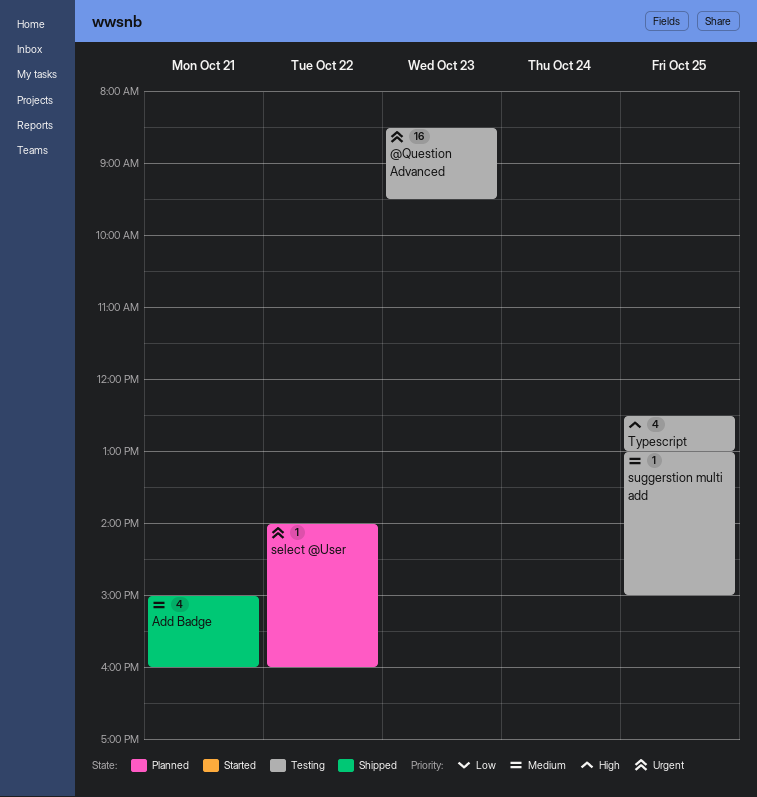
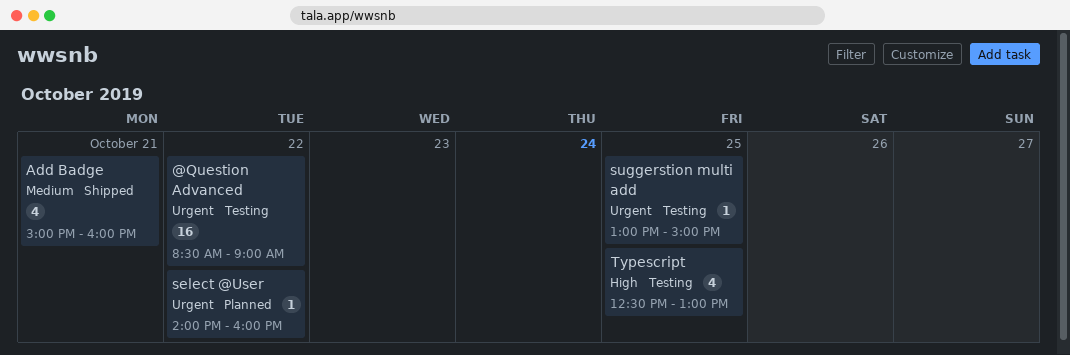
@Question Advanced, day: Oct 23 -> Oct 22
@Question Advanced, ends: 09:30 -> 09:00
suggerstion multi add, priority: Medium -> Urgent

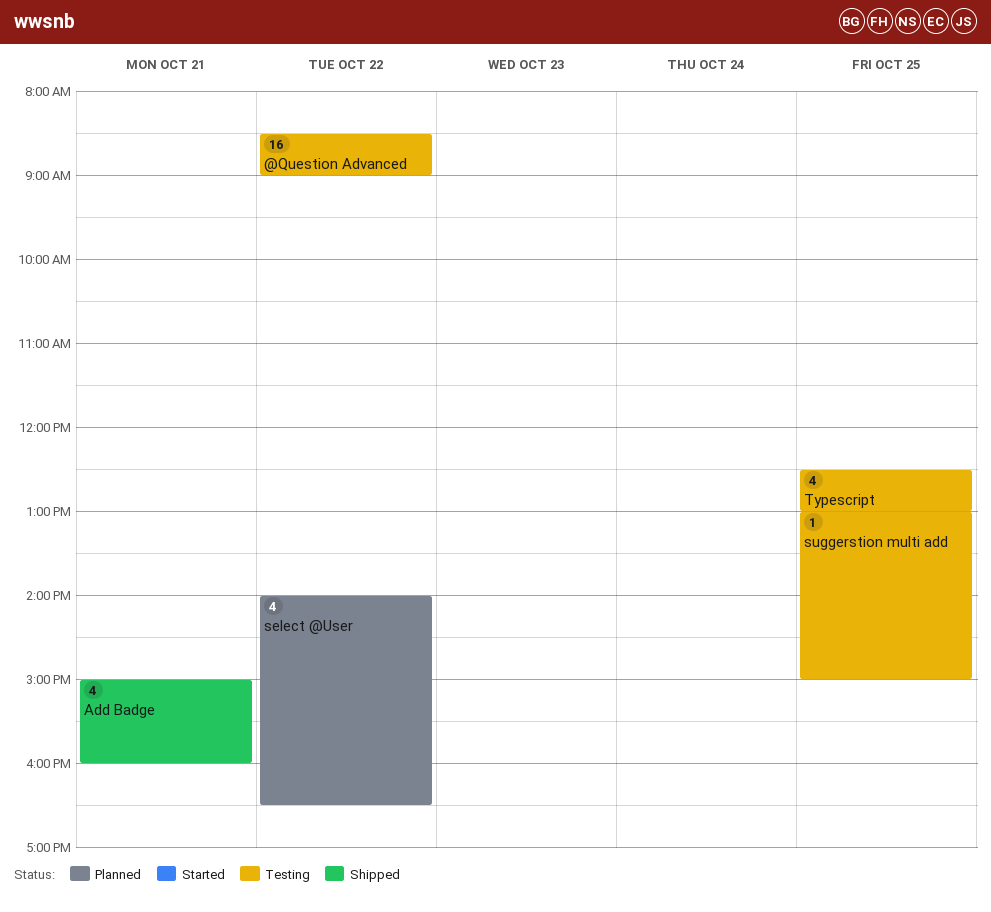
select @User, estimate: 1 -> 4
select @User, ends: 16:00 -> 16:30

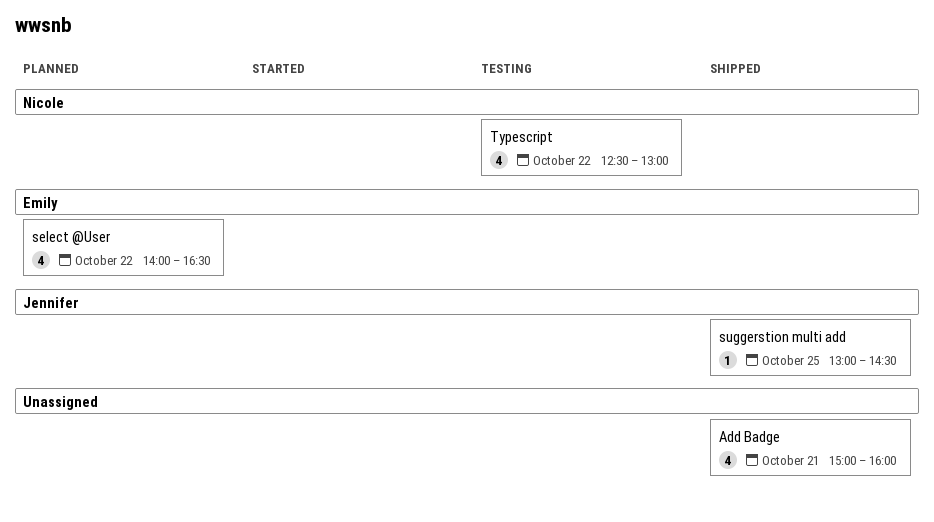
@Question Advanced: present -> none
suggerstion multi add, status: Testing -> Shipped
suggerstion multi add, ends: 15:00 -> 14:30
Typescript, day: Oct 25 -> Oct 22

